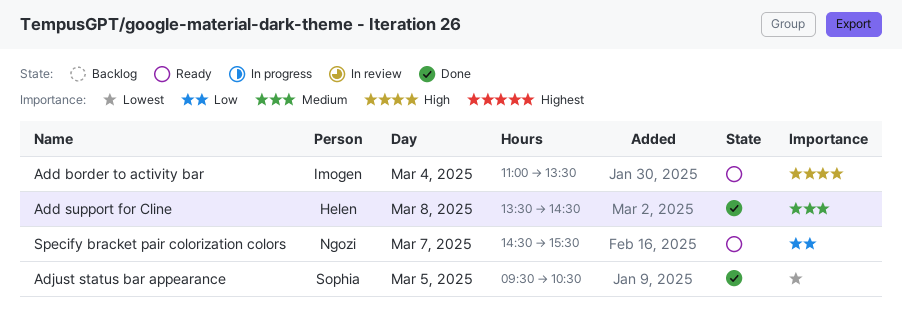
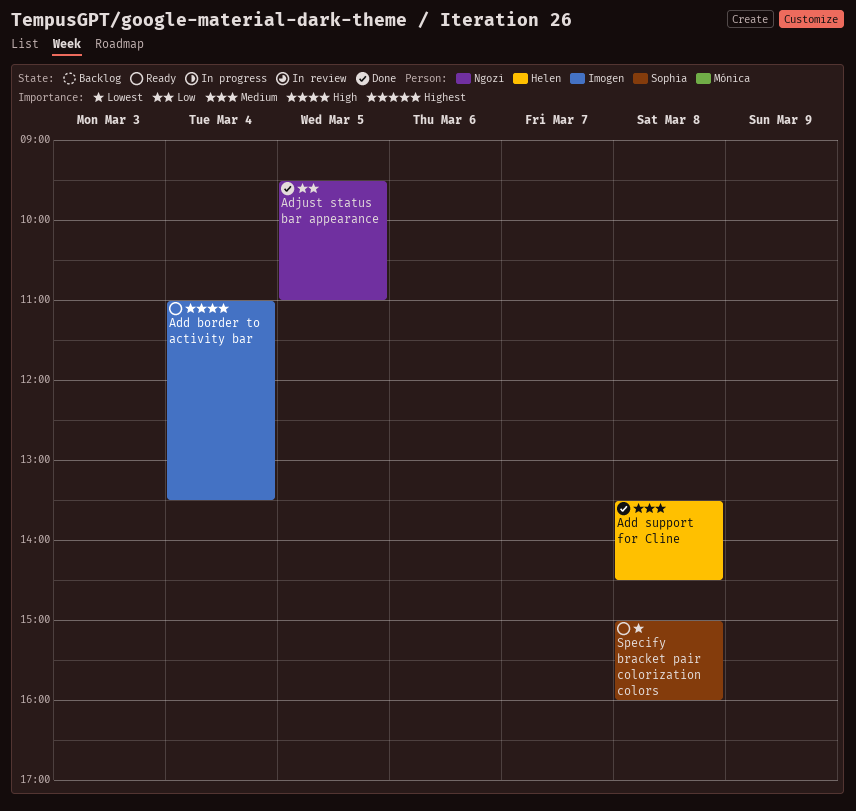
Adjust status bar appearance, owner: Sophia -> Ngozi
Adjust status bar appearance, priority: Lowest -> Low
Adjust status bar appearance, ends: 10:30 -> 11:00
Specify bracket pair colorization colors, owner: Ngozi -> Sophia
Specify bracket pair colorization colors, priority: Low -> Lowest
Specify bracket pair colorization colors, day: Mar 7 -> Mar 8
Specify bracket pair colorization colors, begins: 14:30 -> 15:00
Specify bracket pair colorization colors, ends: 15:30 -> 16:00

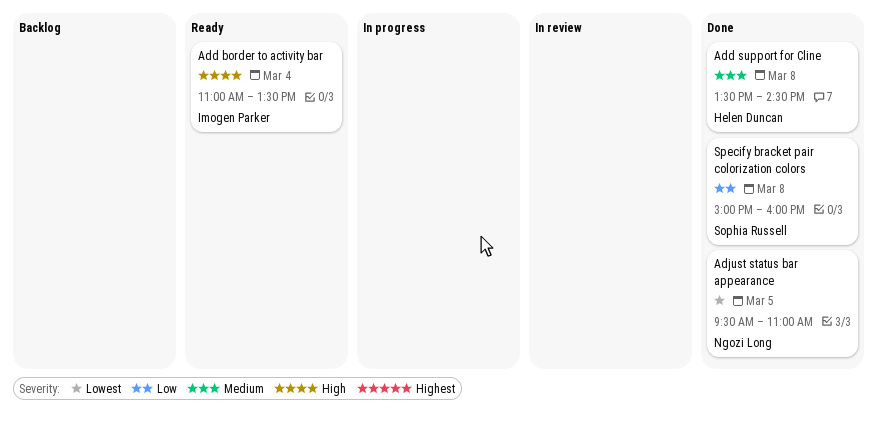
Adjust status bar appearance, priority: Low -> Lowest
Specify bracket pair colorization colors, status: Ready -> Done
Specify bracket pair colorization colors, priority: Lowest -> Low

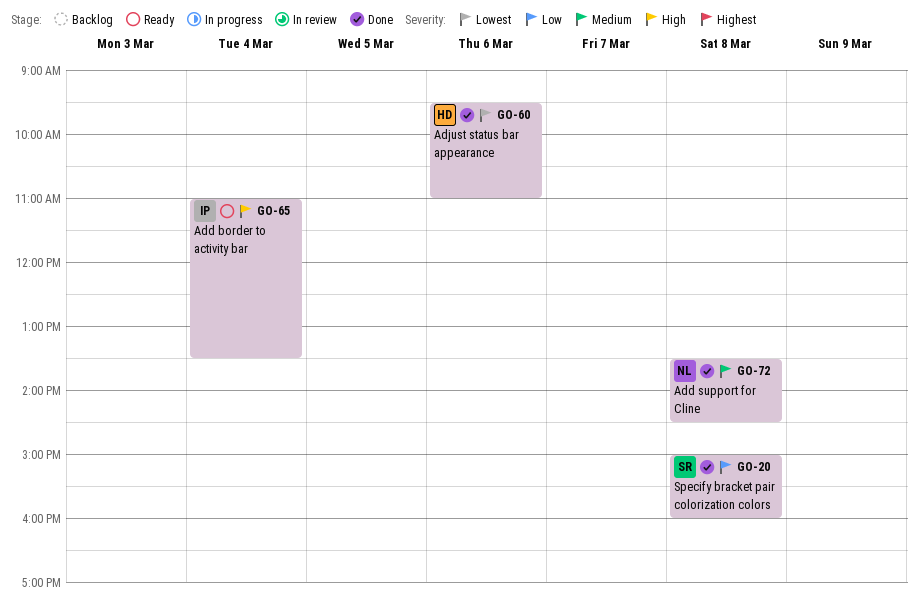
Add support for Cline, owner: Helen Duncan -> Ngozi Long
Adjust status bar appearance, owner: Ngozi Long -> Helen Duncan
Adjust status bar appearance, day: Mar 5 -> Mar 6

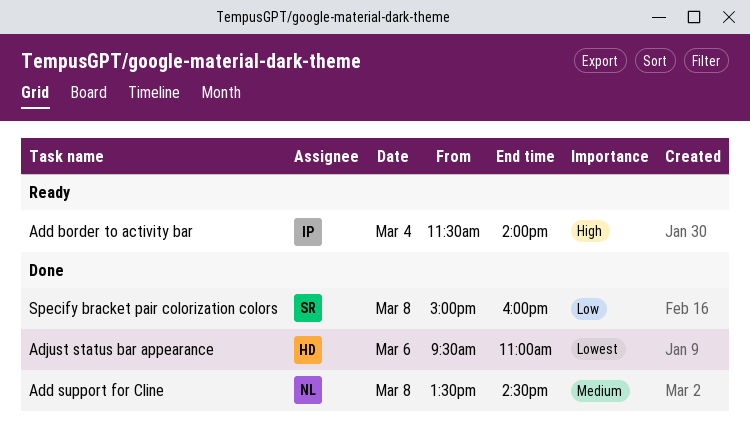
Add border to activity bar, begins: 11:00 -> 11:30
Add border to activity bar, ends: 13:30 -> 14:00

